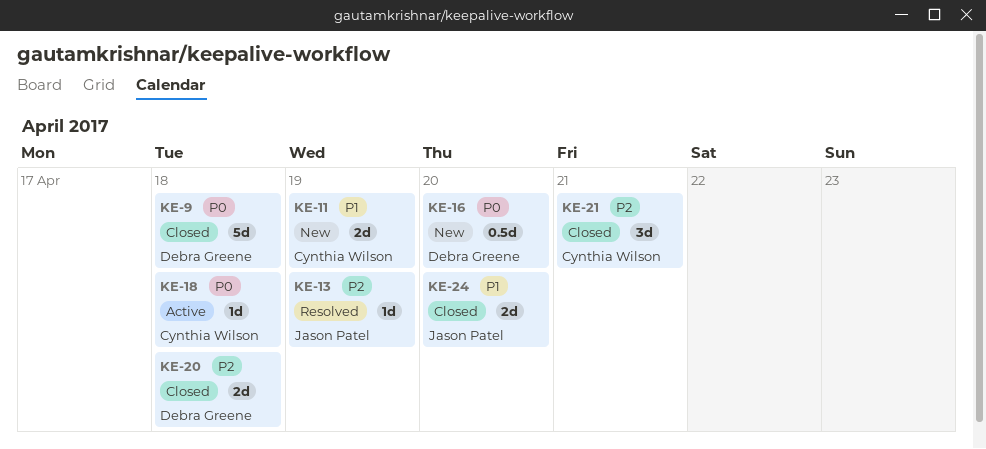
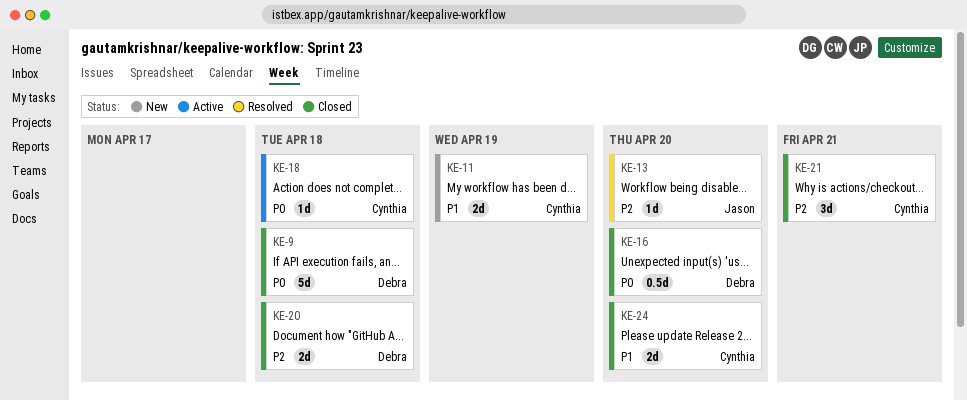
KE-13, due: Apr 19 -> Apr 20
KE-16, status: New -> Closed
KE-24, owner: Jason Patel -> Cynthia Wilson

